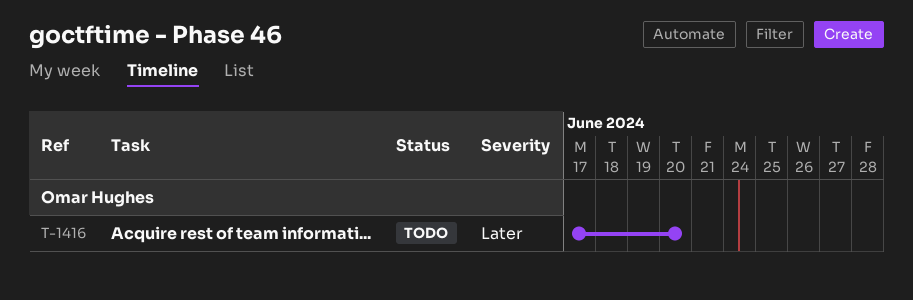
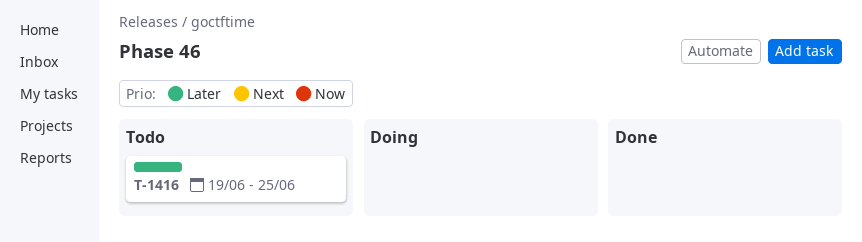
T-1416, start: Jun 17 -> Jun 19
T-1416, due: Jun 20 -> Jun 25

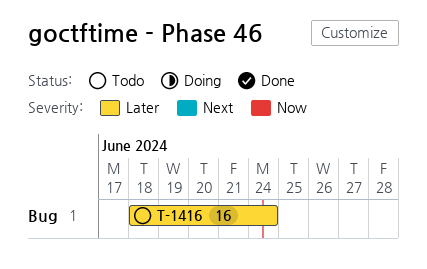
T-1416, start: Jun 19 -> Jun 18
T-1416, due: Jun 25 -> Jun 24

